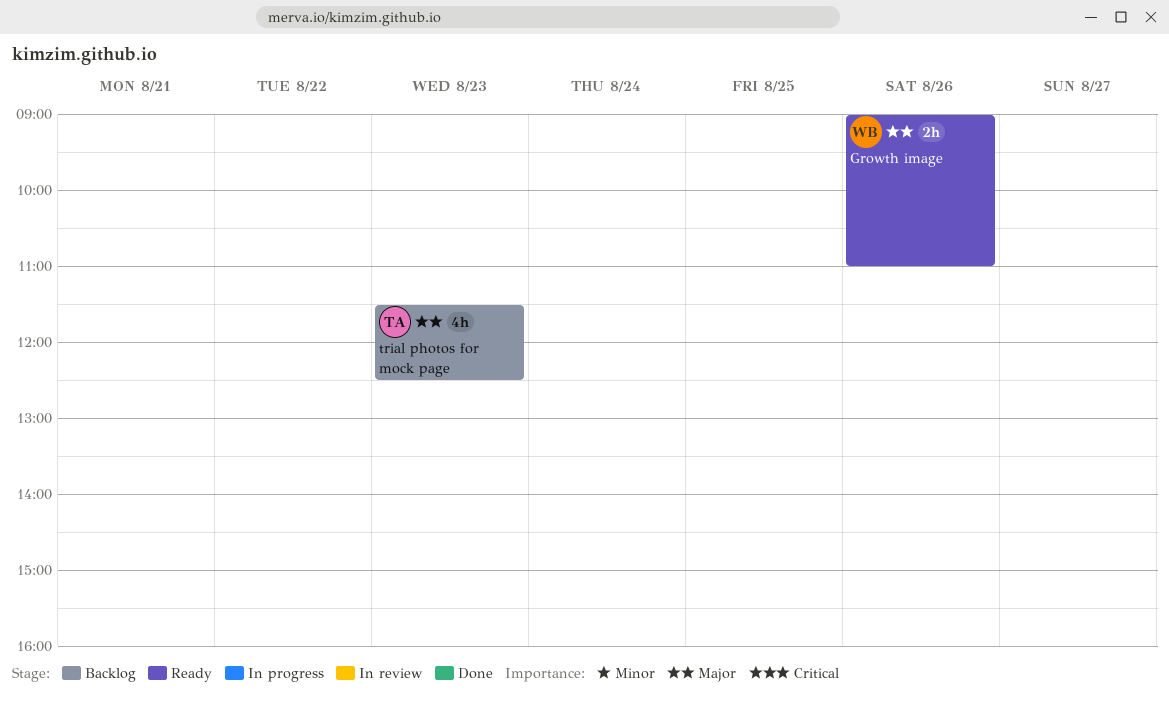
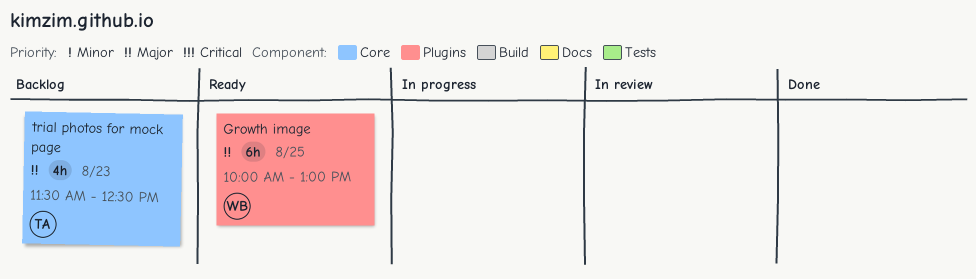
Growth image, estimate: 2h -> 6h
Growth image, day: Aug 26 -> Aug 25
Growth image, begins: 09:00 -> 10:00
Growth image, ends: 11:00 -> 13:00

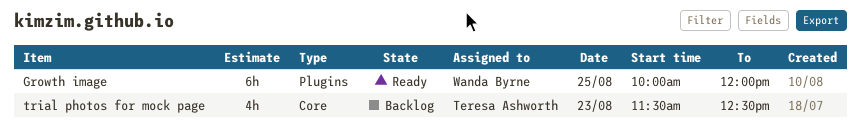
Growth image, ends: 13:00 -> 12:00

